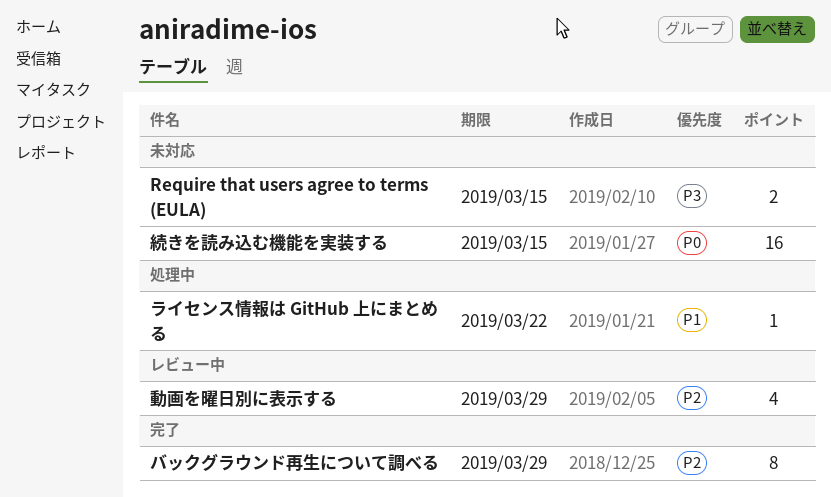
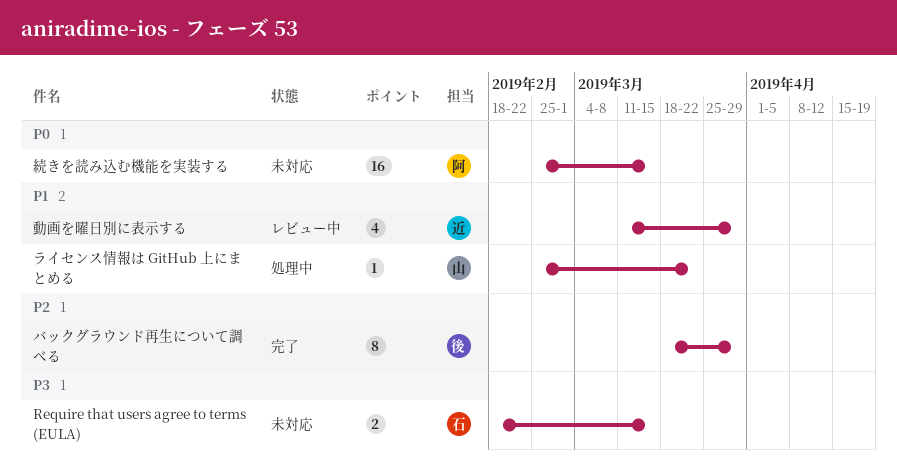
動画を曜日別に表示する, priority: P2 -> P1

